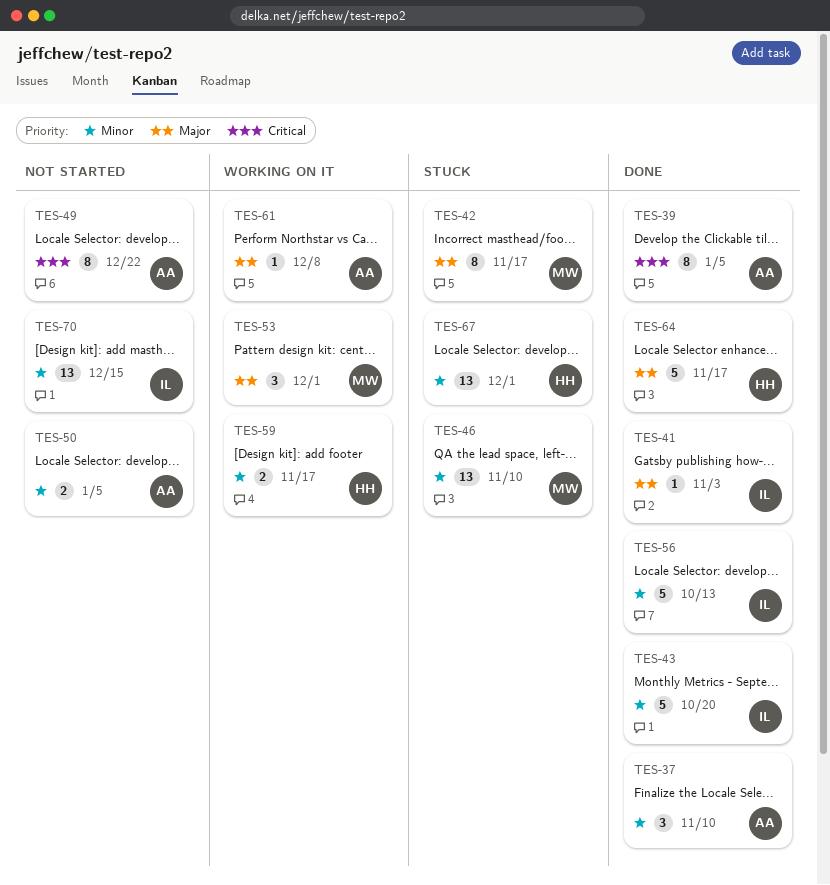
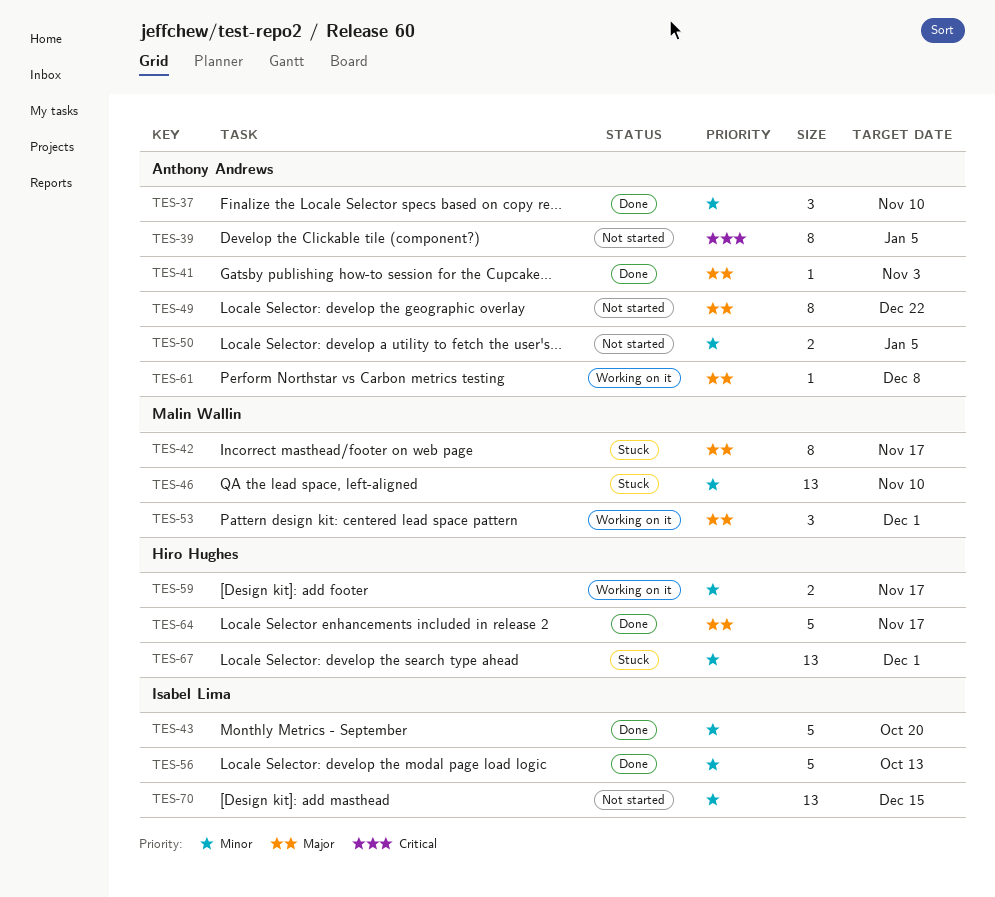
TES-39, status: Done -> Not started
TES-41, owner: Isabel Lima -> Anthony Andrews
TES-49, priority: Critical -> Major

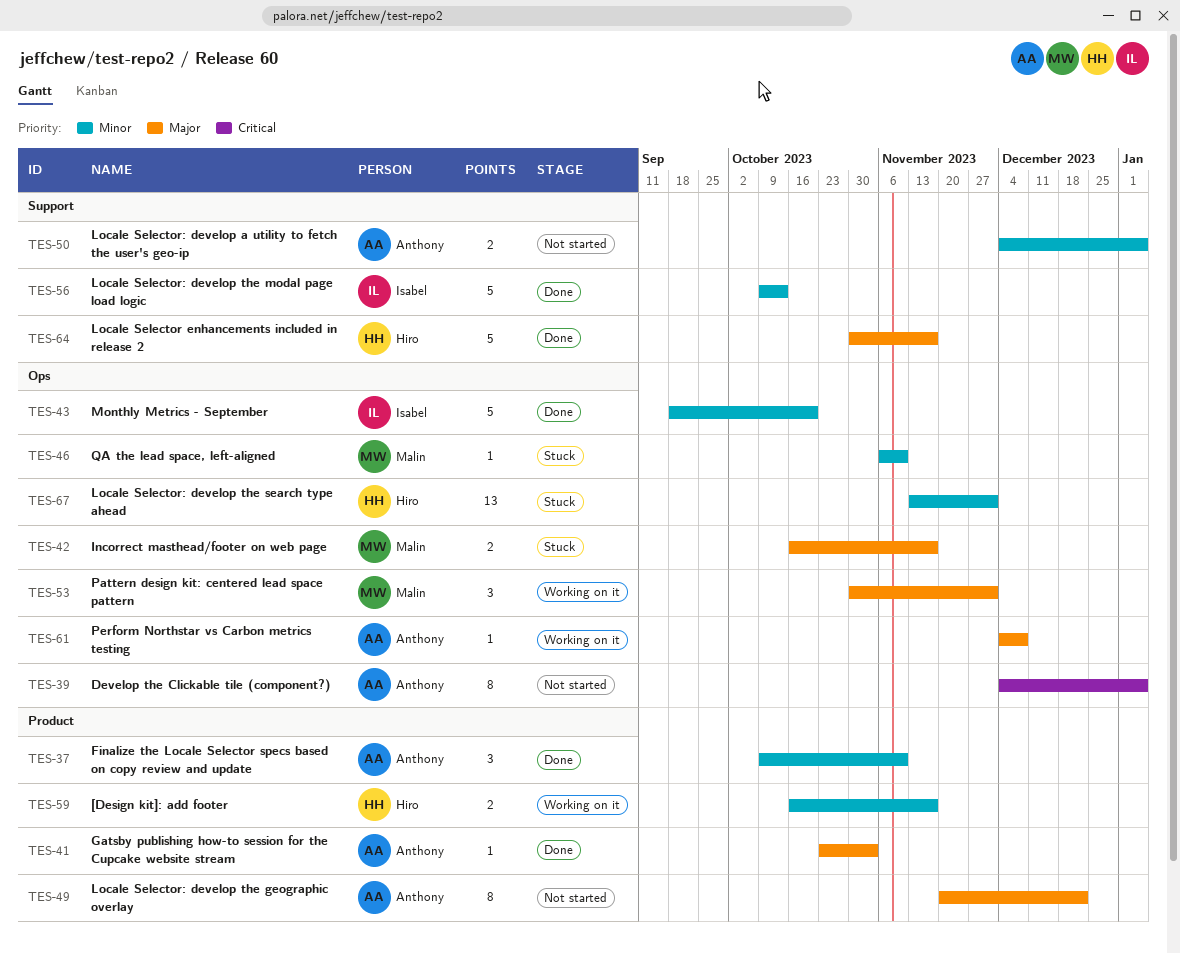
TES-42, estimate: 8 -> 2
TES-46, estimate: 13 -> 1
TES-70: present -> none

